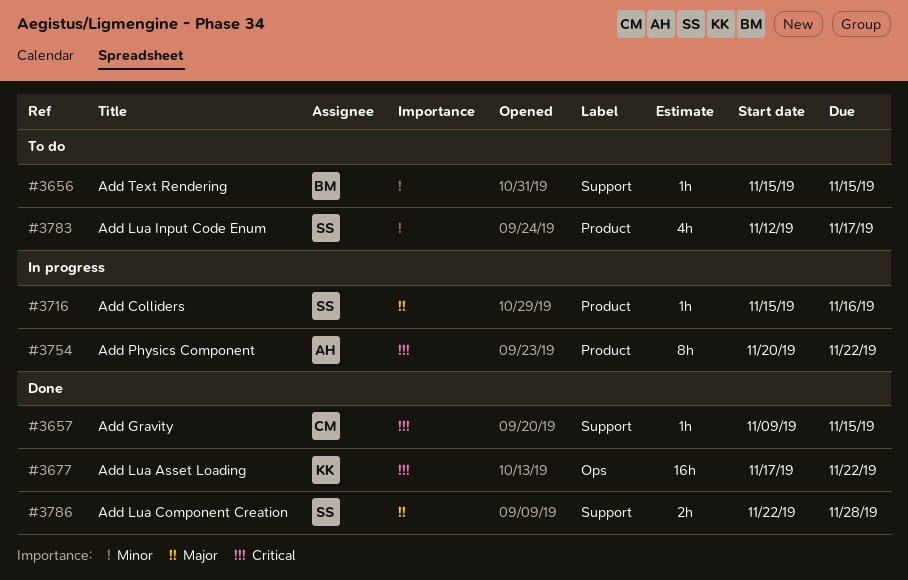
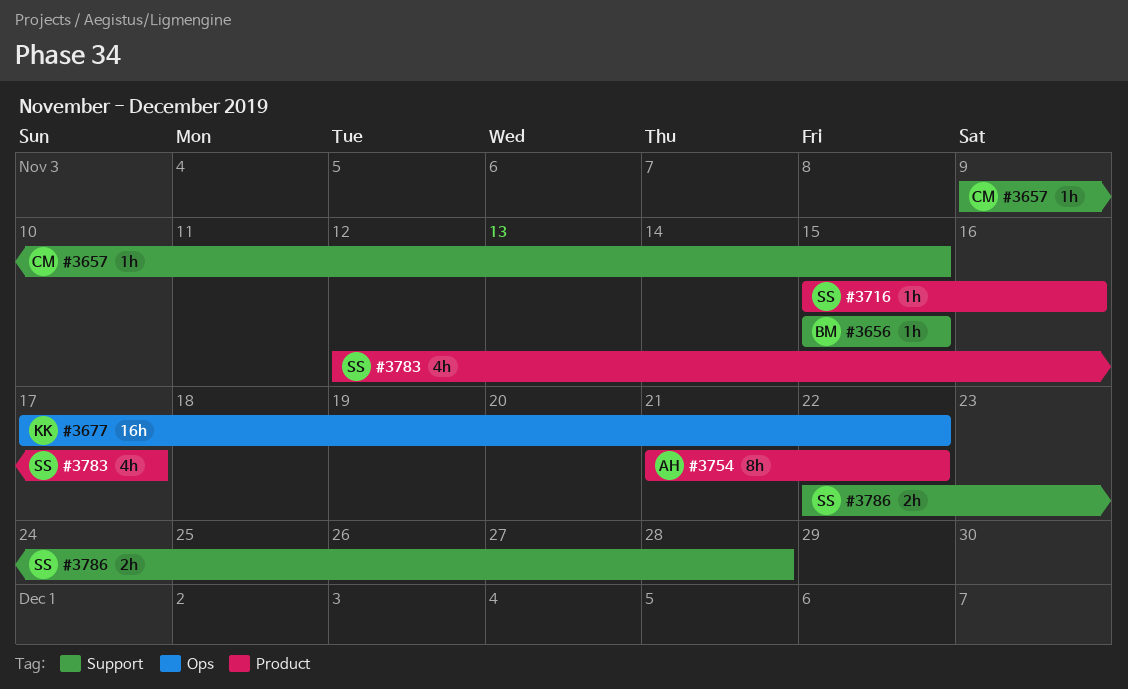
#3754, start: Nov 20 -> Nov 21

